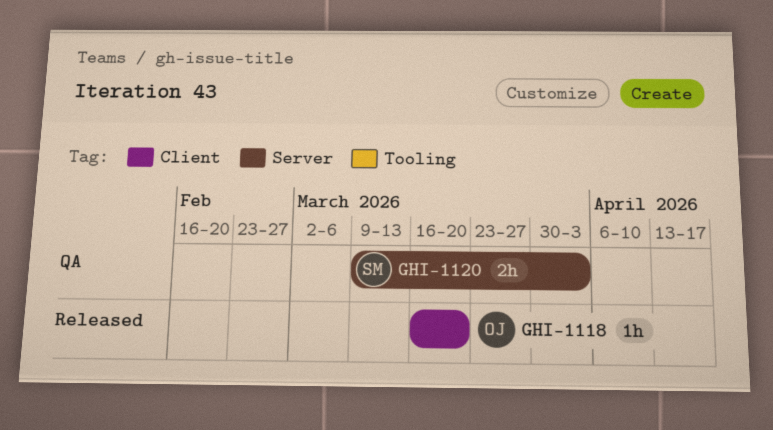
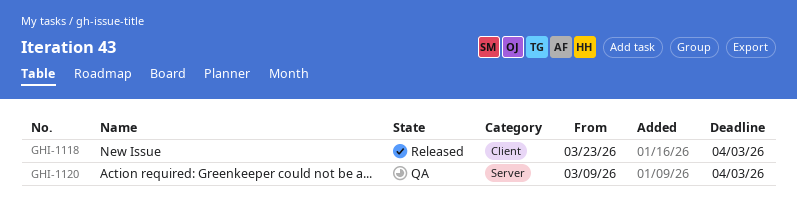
GHI-1118, start: Mar 16 -> Mar 23
GHI-1118, due: Mar 20 -> Apr 3

